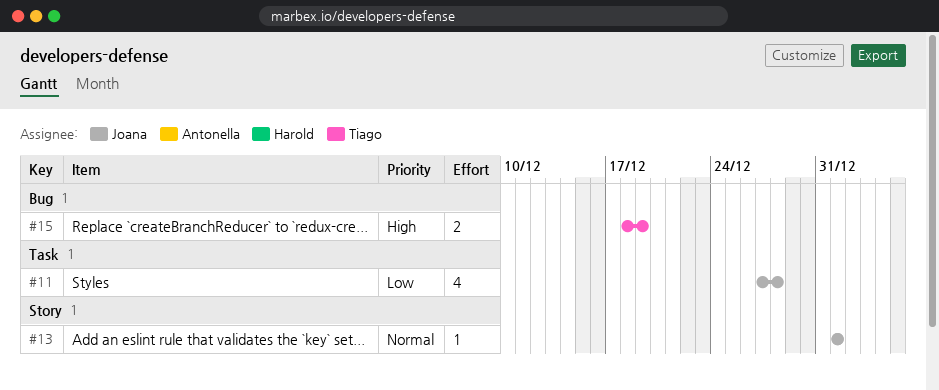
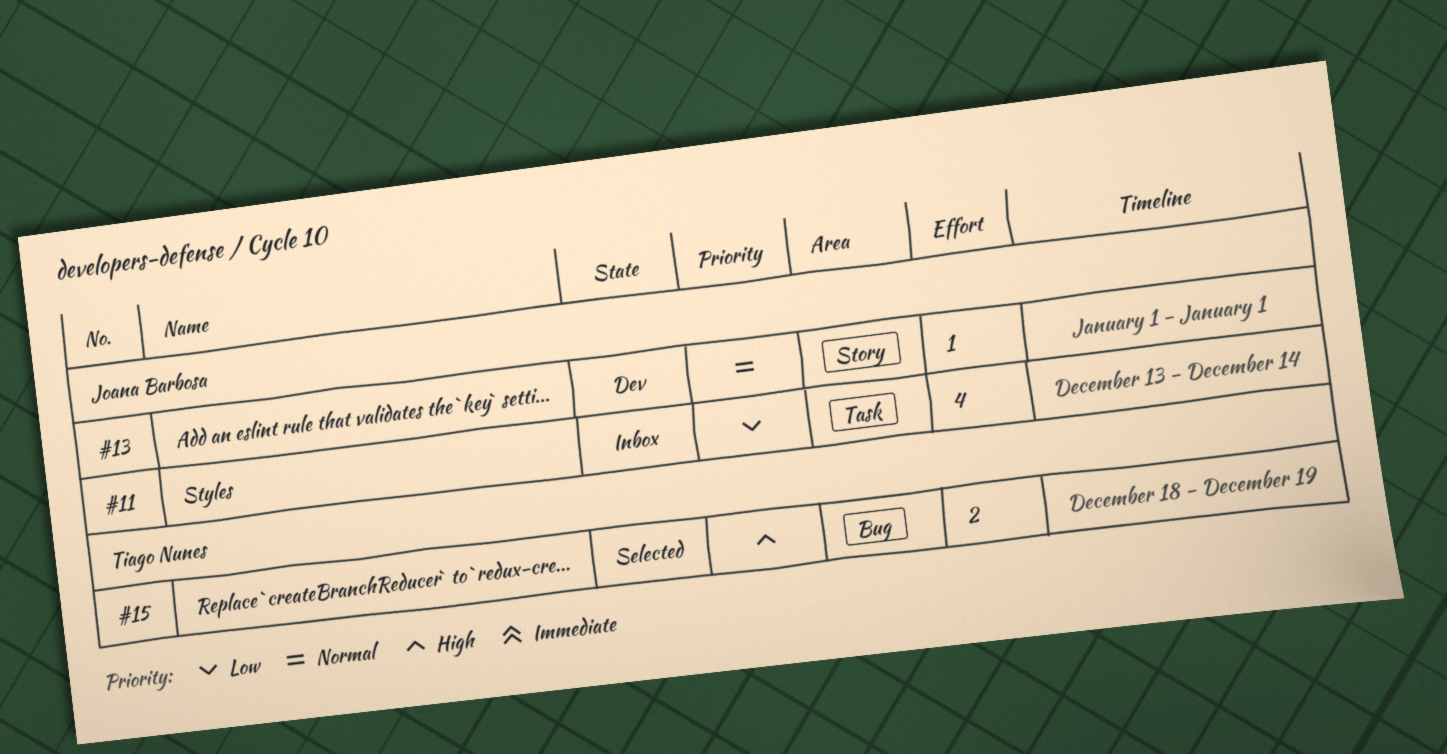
#11, start: Dec 27 -> Dec 13
#11, due: Dec 28 -> Dec 14

